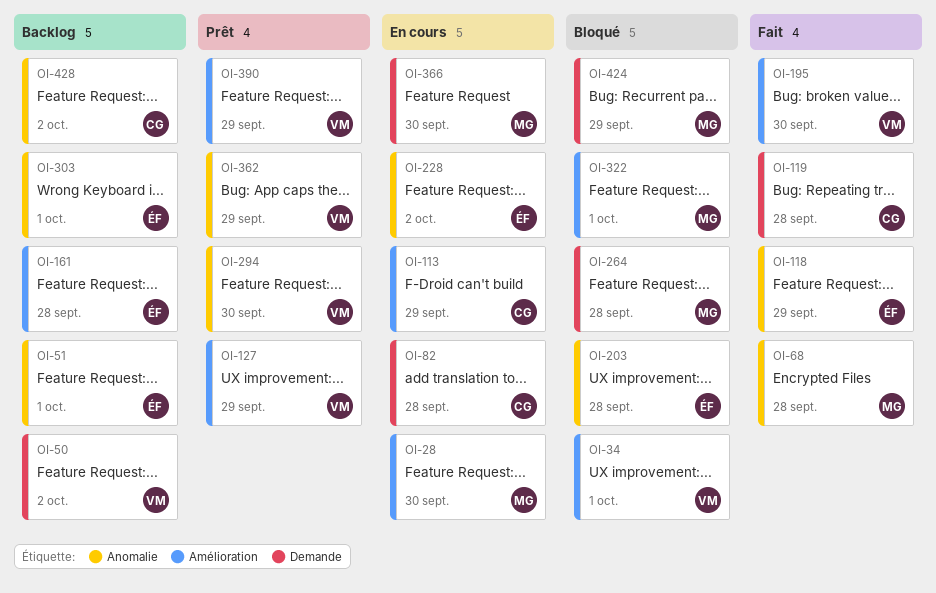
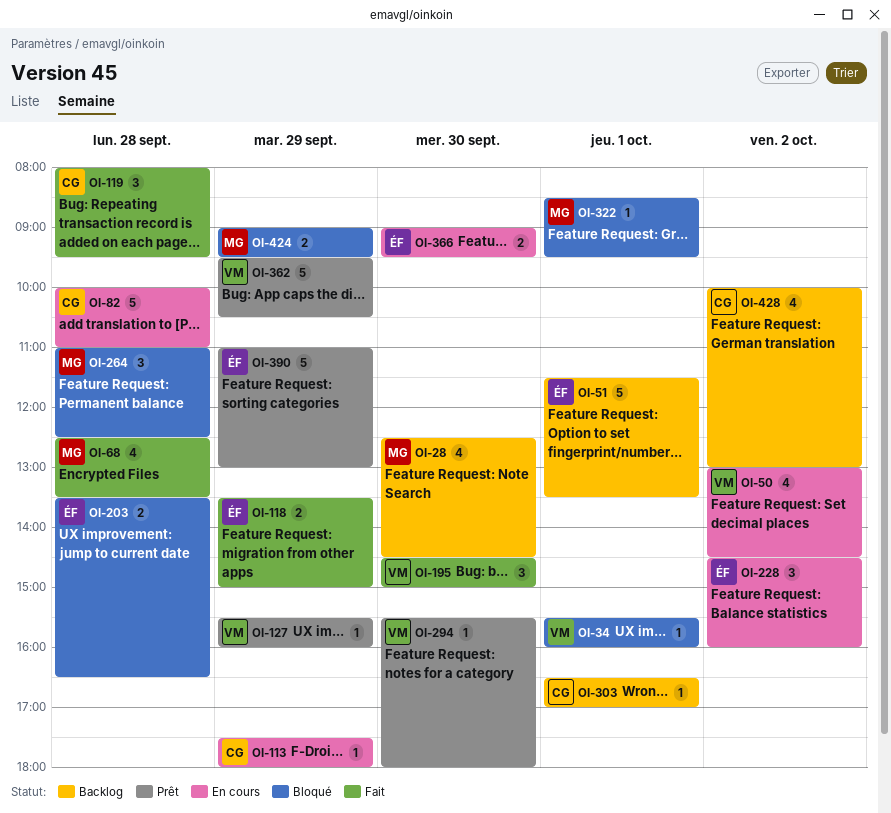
OI-28, status: En cours -> Backlog
OI-50, status: Backlog -> En cours
OI-161: present -> none
OI-303, owner: ÉF -> CG
OI-366, owner: MG -> ÉF
OI-390, owner: VM -> ÉF

